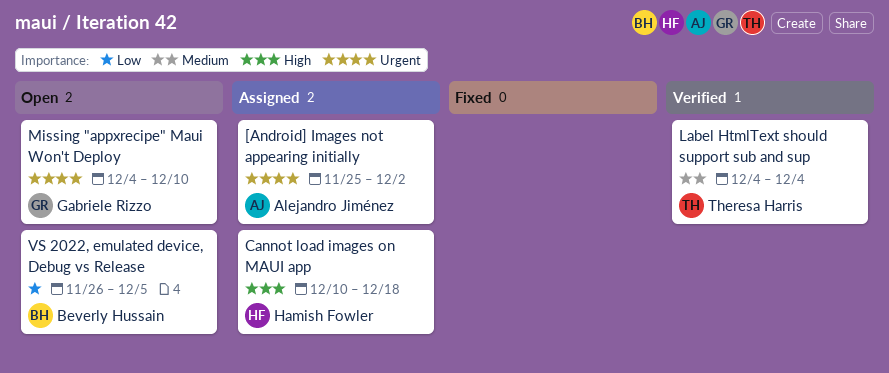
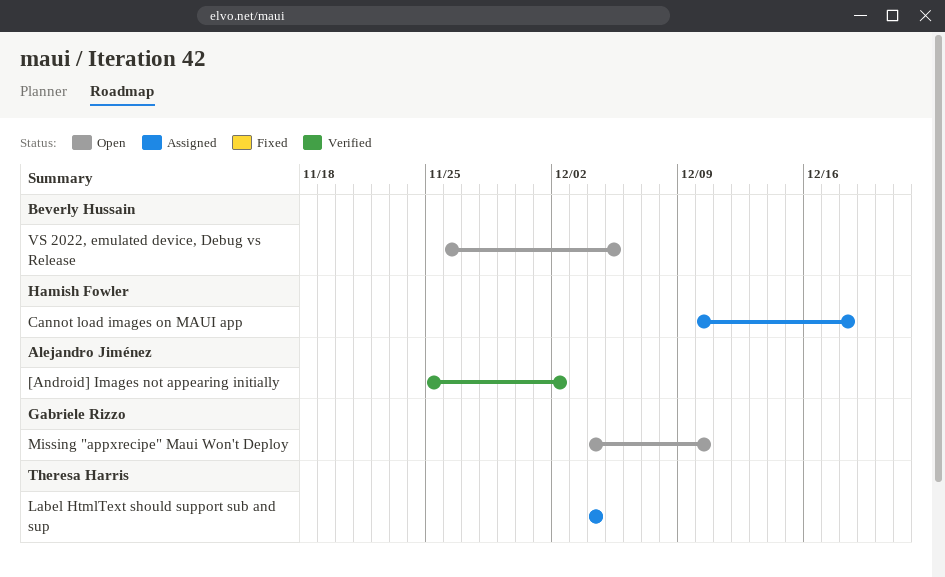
[Android] Images not appearing initially, status: Assigned -> Verified
Label HtmlText should support sub and sup, status: Verified -> Assigned

